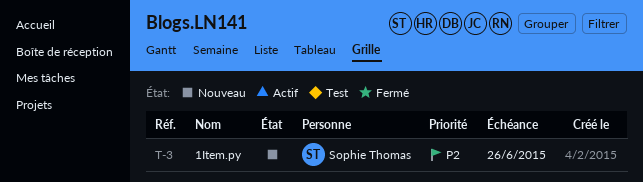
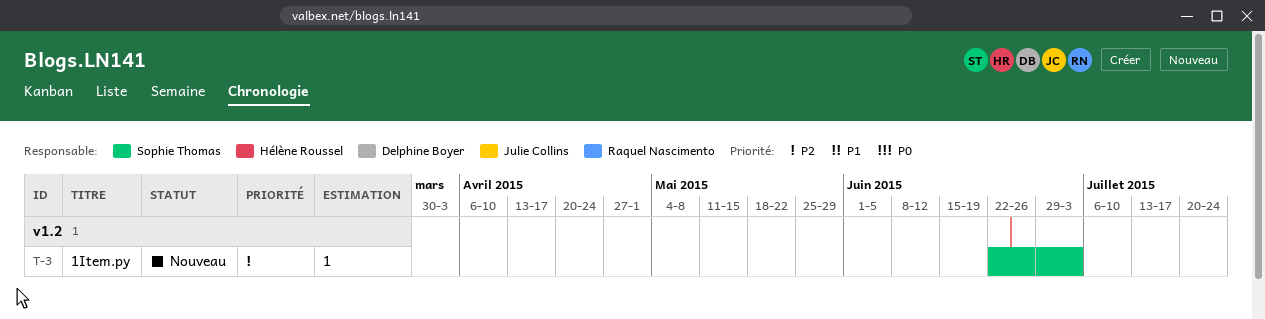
T-3, due: Jun 26 -> Jul 3

